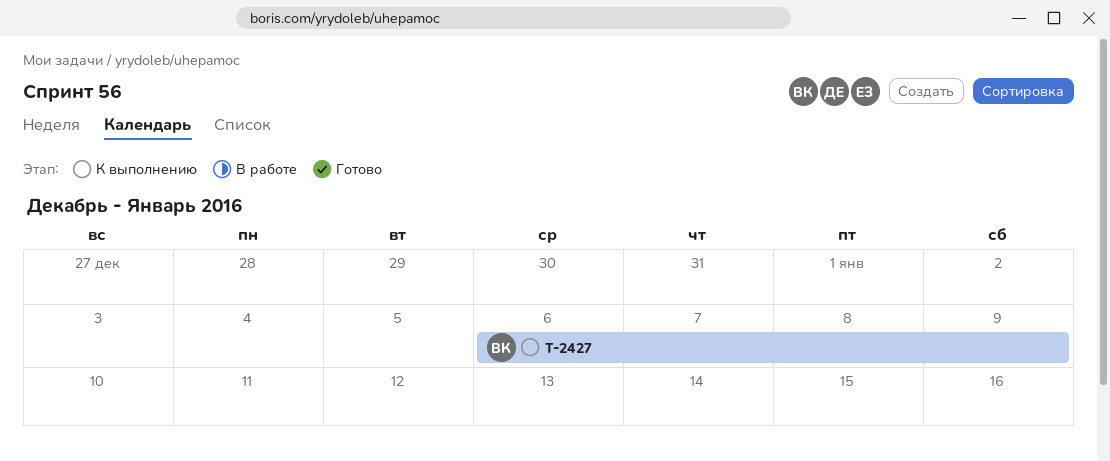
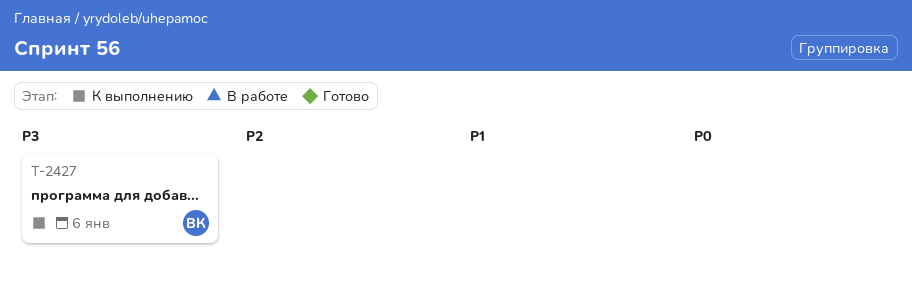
T-2427, due: Jan 9 -> Jan 6

